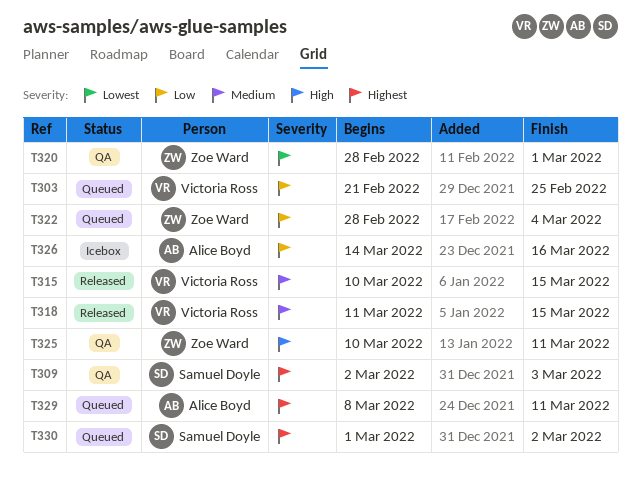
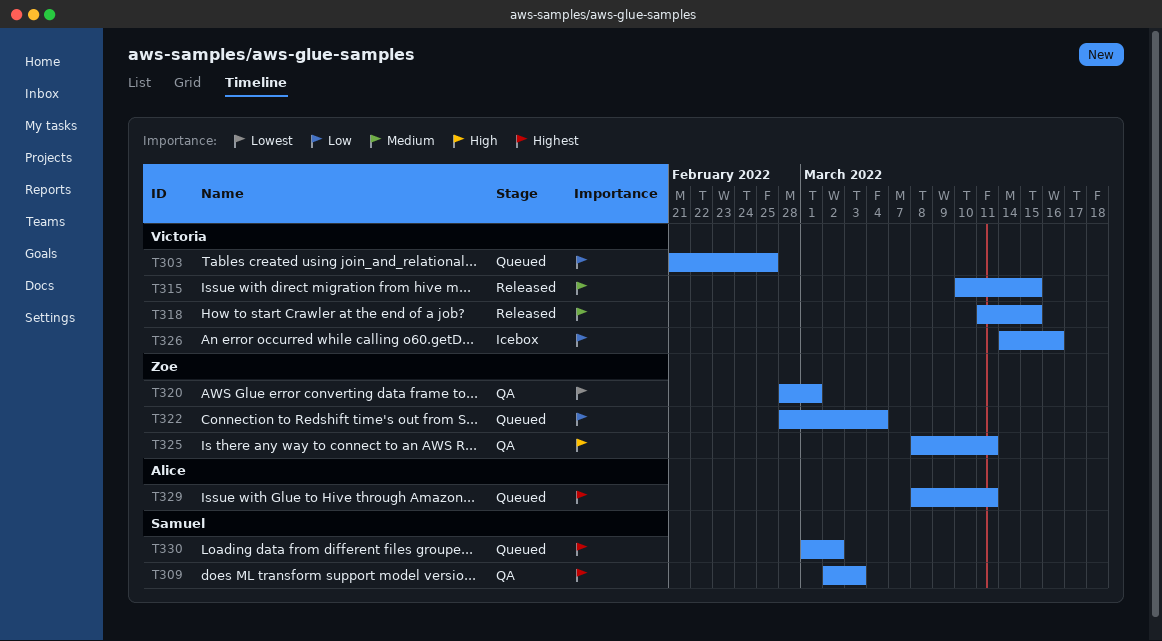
T325, start: Mar 10 -> Mar 8
T326, owner: Alice Boyd -> Victoria Ross

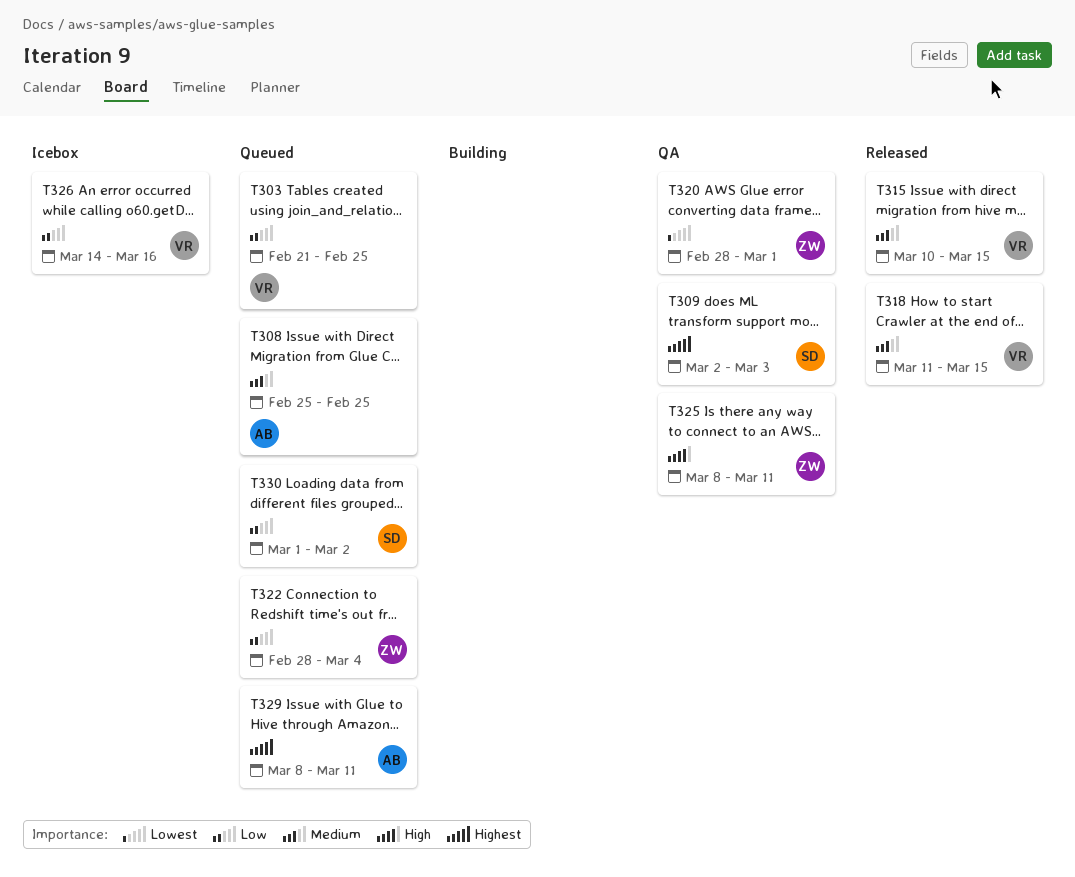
T308: none -> present
T330, priority: Highest -> Low

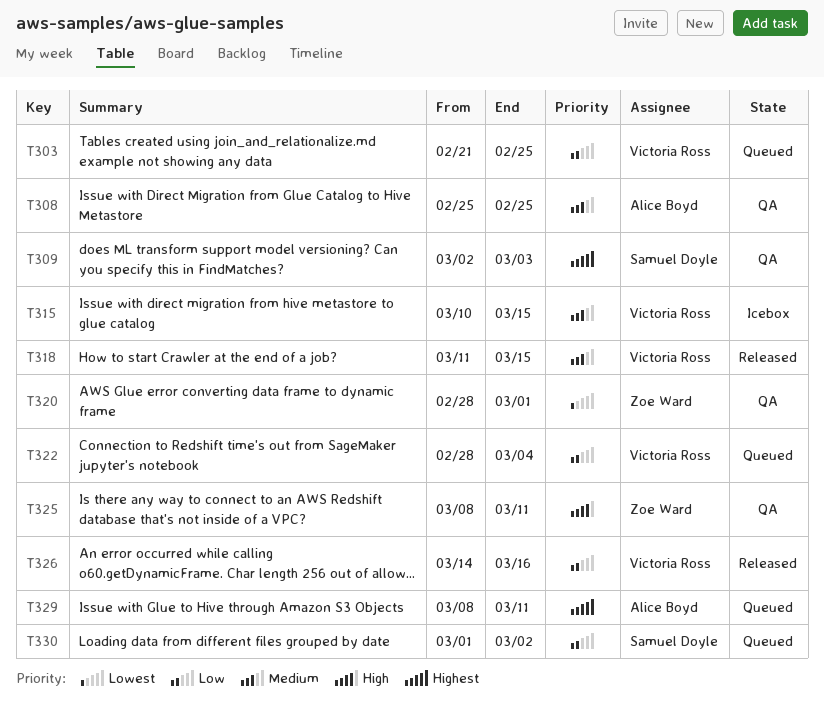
T308, status: Queued -> QA
T315, status: Released -> Icebox
T322, owner: Zoe Ward -> Victoria Ross
T326, status: Icebox -> Released

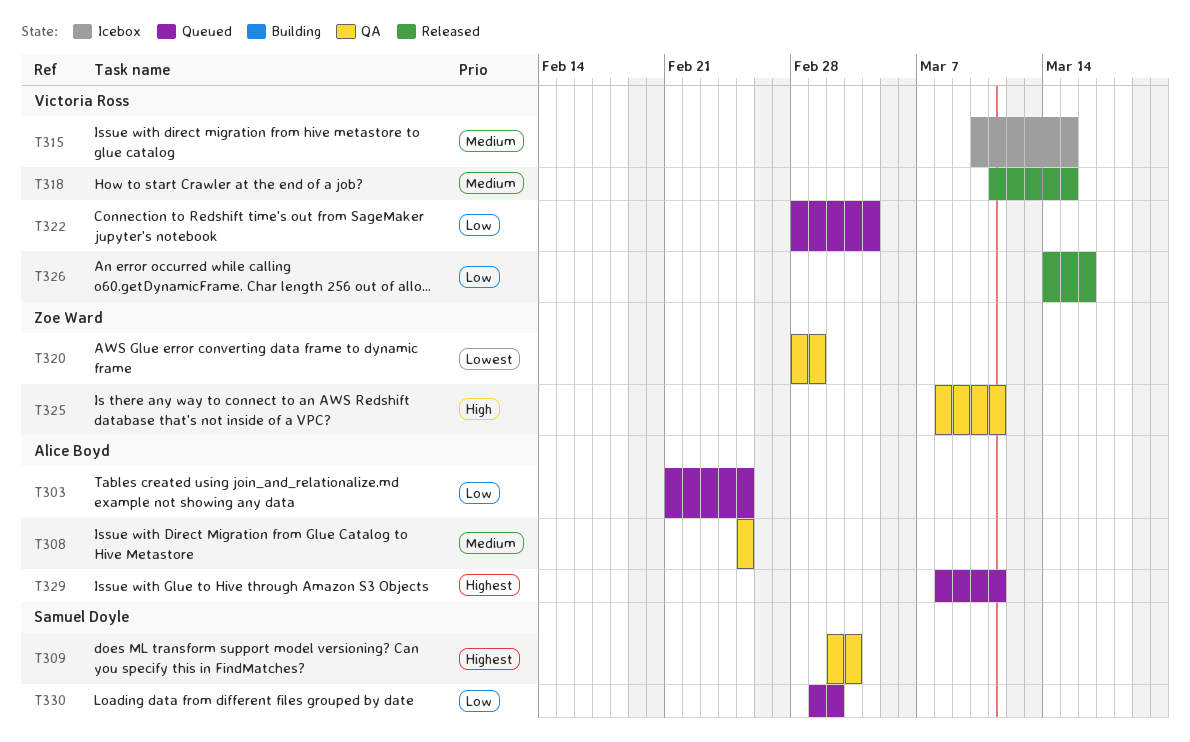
T303, owner: Victoria Ross -> Alice Boyd

